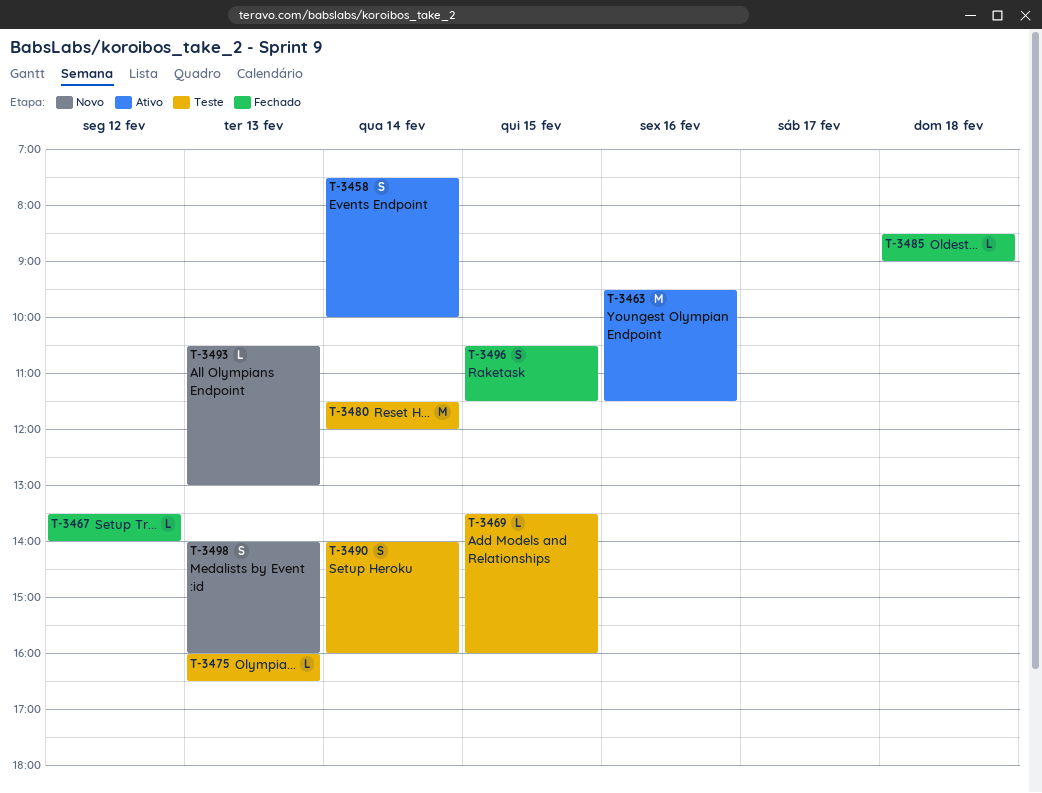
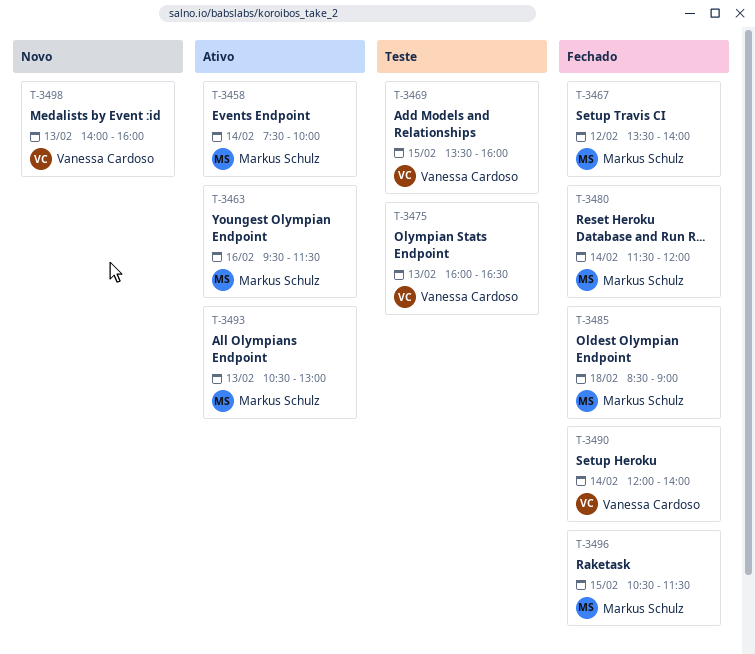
T-3480, status: Teste -> Fechado
T-3490, status: Teste -> Fechado
T-3490, begins: 14:00 -> 12:00
T-3490, ends: 16:00 -> 14:00
T-3493, status: Novo -> Ativo

